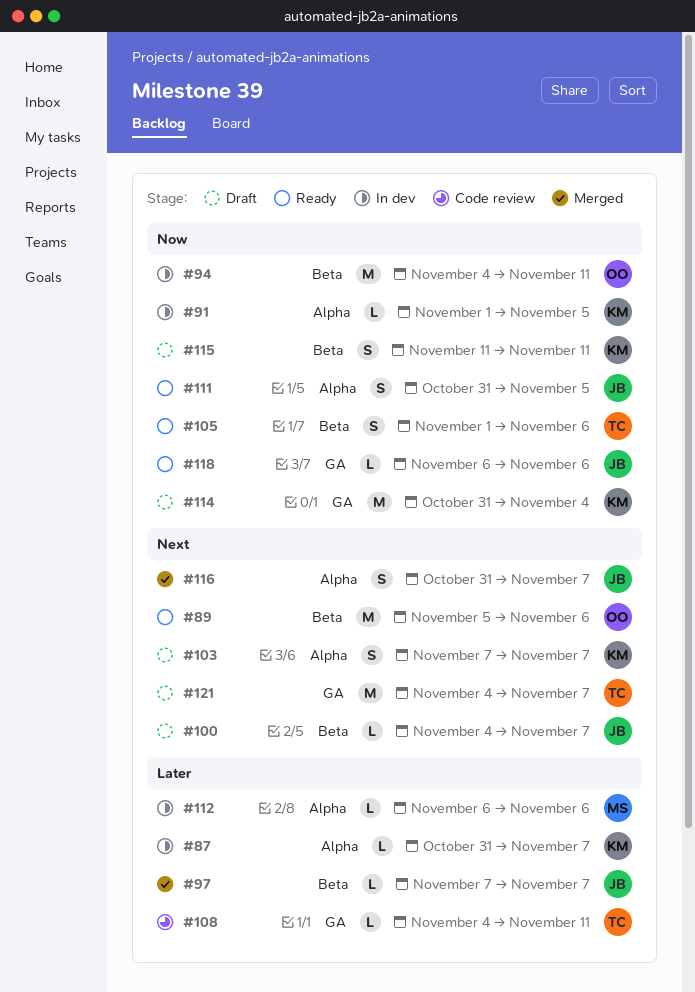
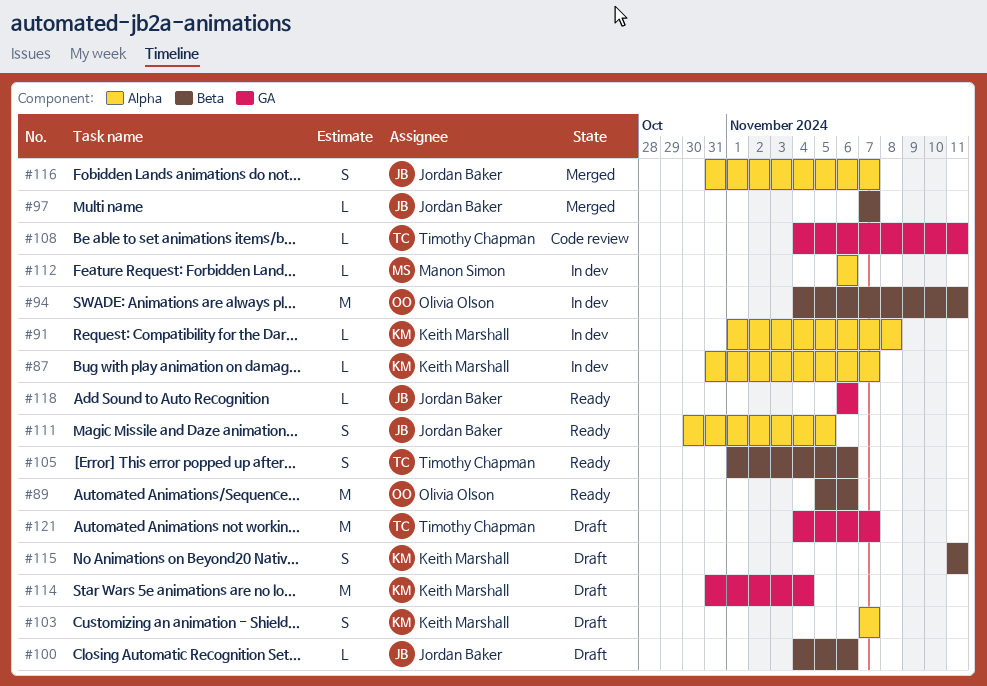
#91, due: Nov 5 -> Nov 8
#100, due: Nov 7 -> Nov 6
#111, start: Oct 31 -> Oct 30

